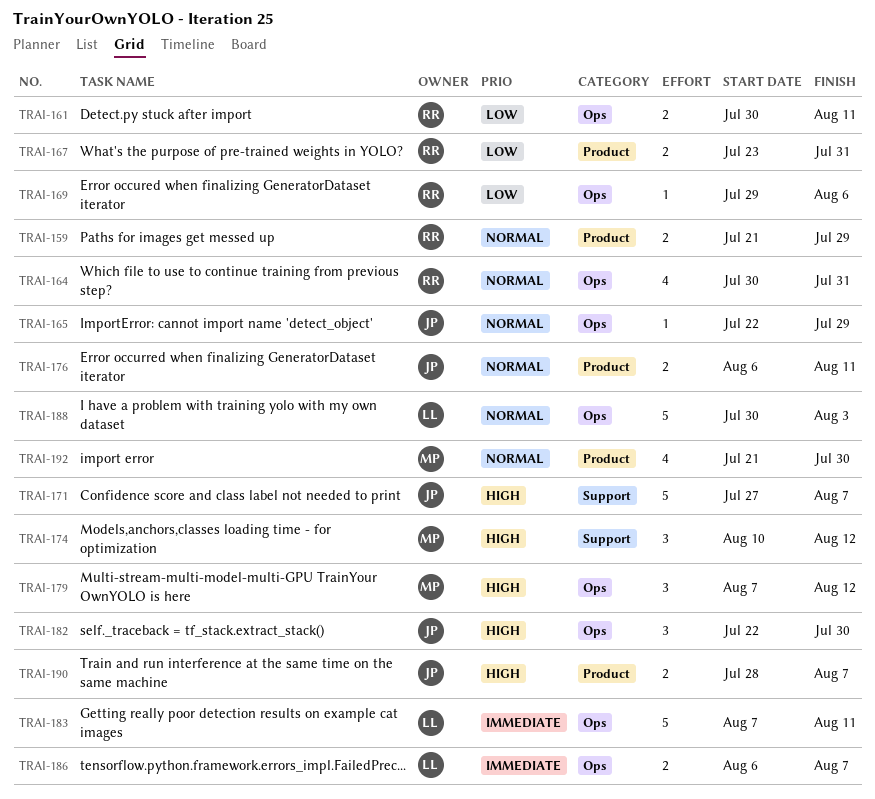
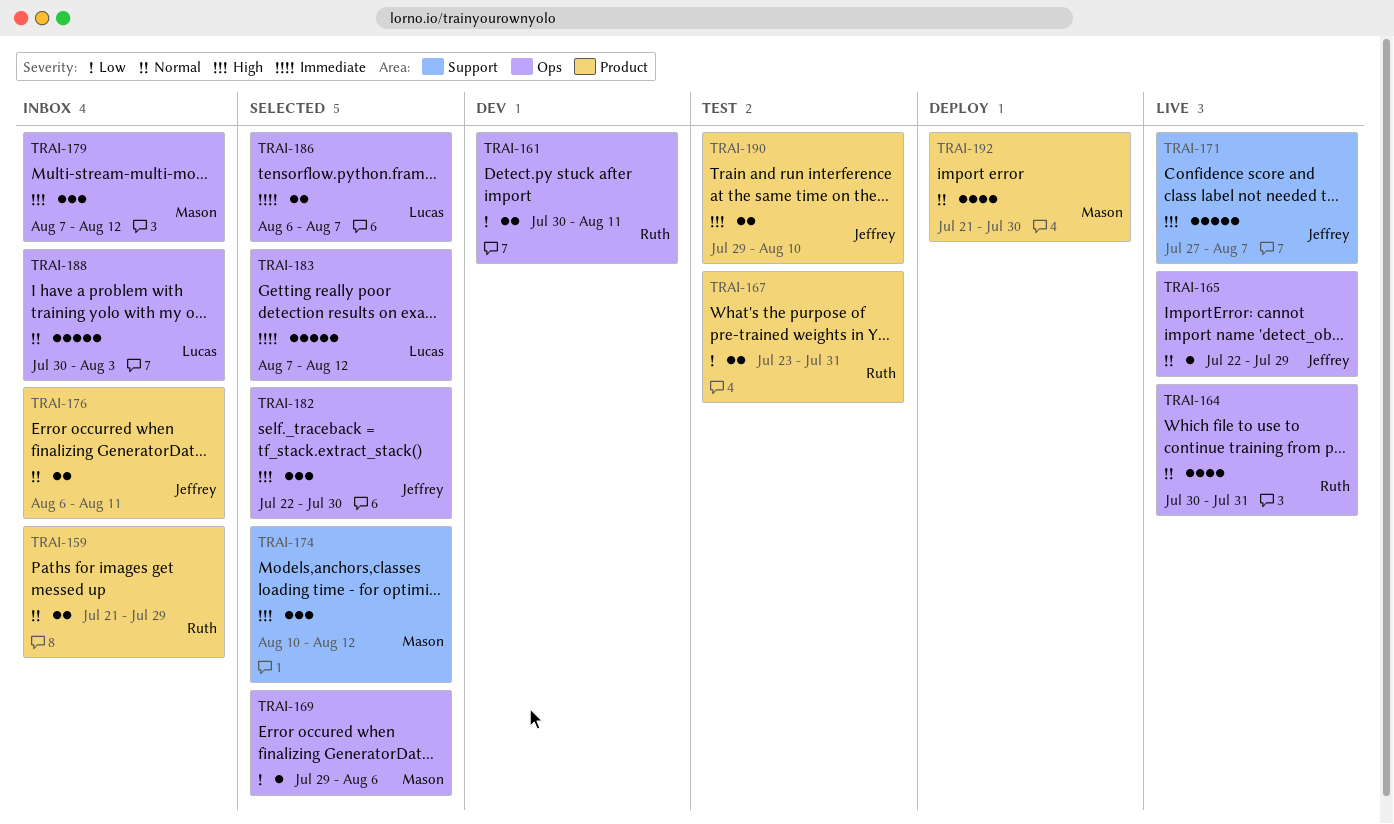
TRAI-169, owner: Ruth -> Mason
TRAI-183, due: Aug 11 -> Aug 12
TRAI-190, start: Jul 28 -> Jul 29
TRAI-190, due: Aug 7 -> Aug 10

